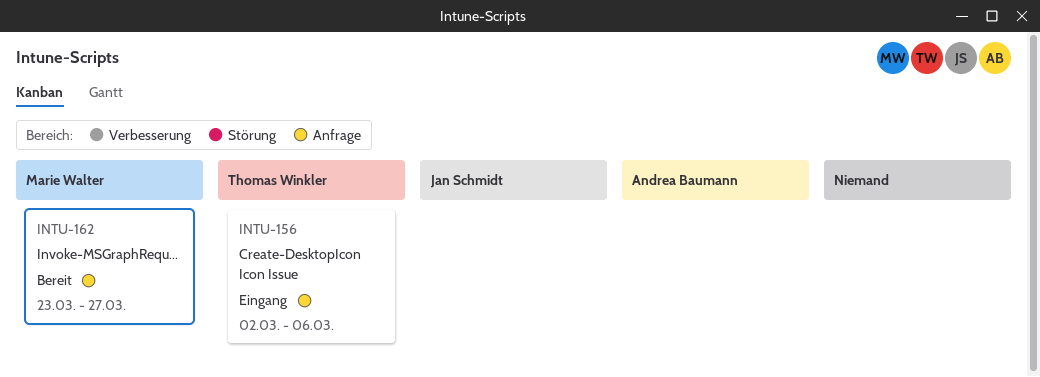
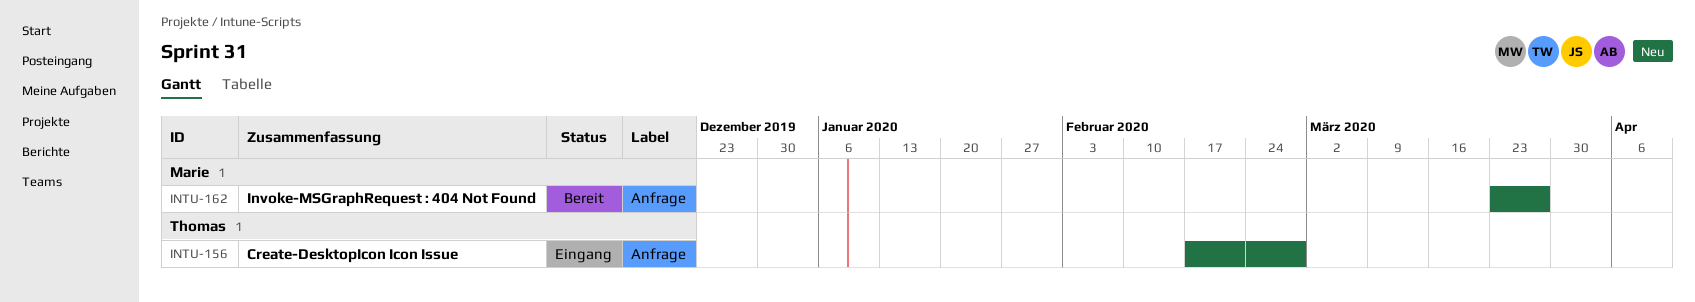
INTU-156, start: Mar 2 -> Feb 17
INTU-156, due: Mar 6 -> Feb 28

